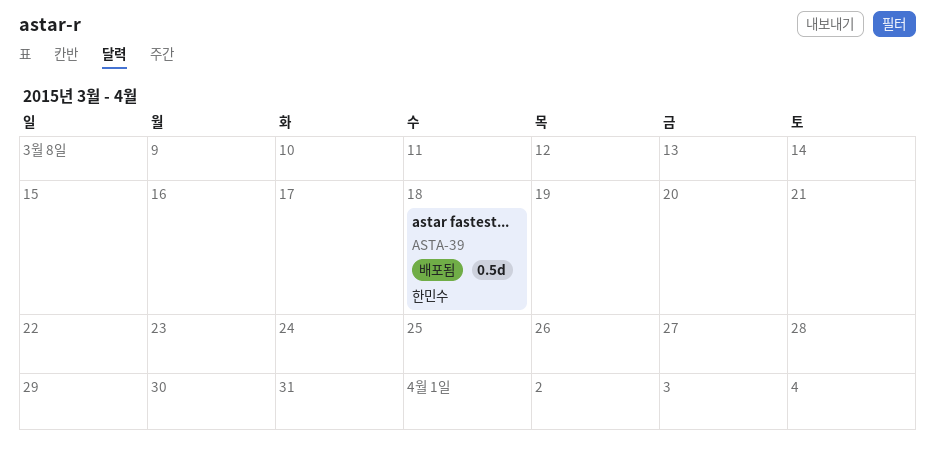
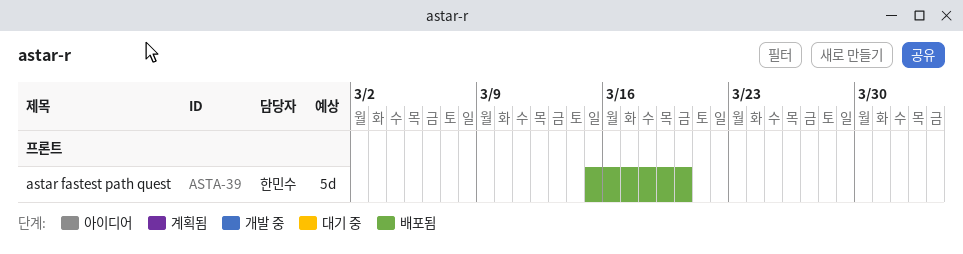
ASTA-39, estimate: 0.5d -> 5d
ASTA-39, due: Mar 18 -> Mar 20

